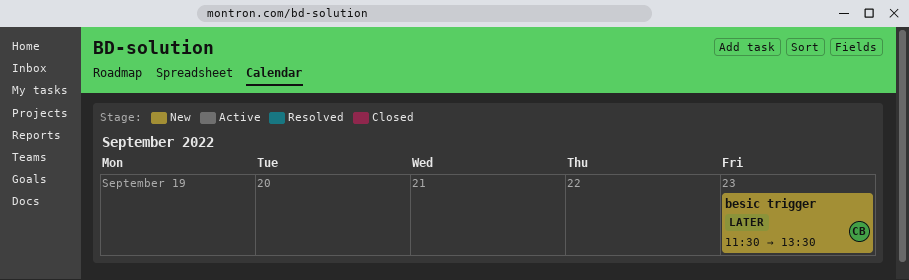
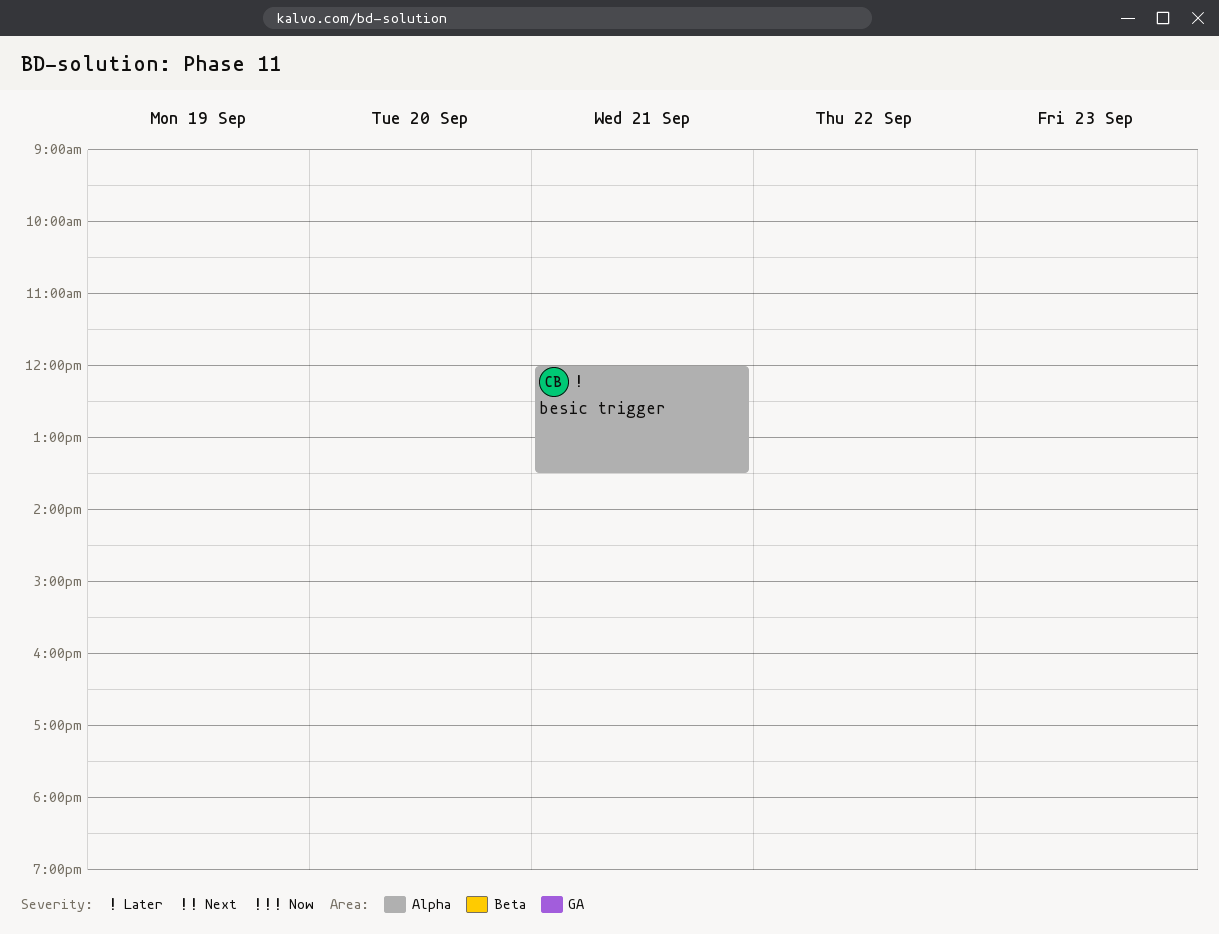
besic trigger, day: Sep 23 -> Sep 21
besic trigger, begins: 11:30 -> 12:00

